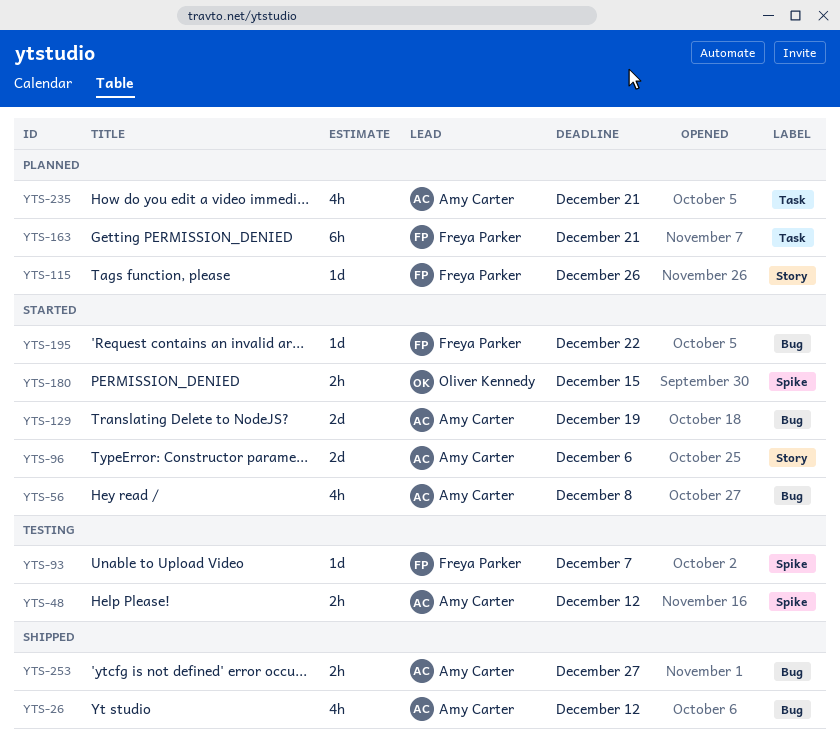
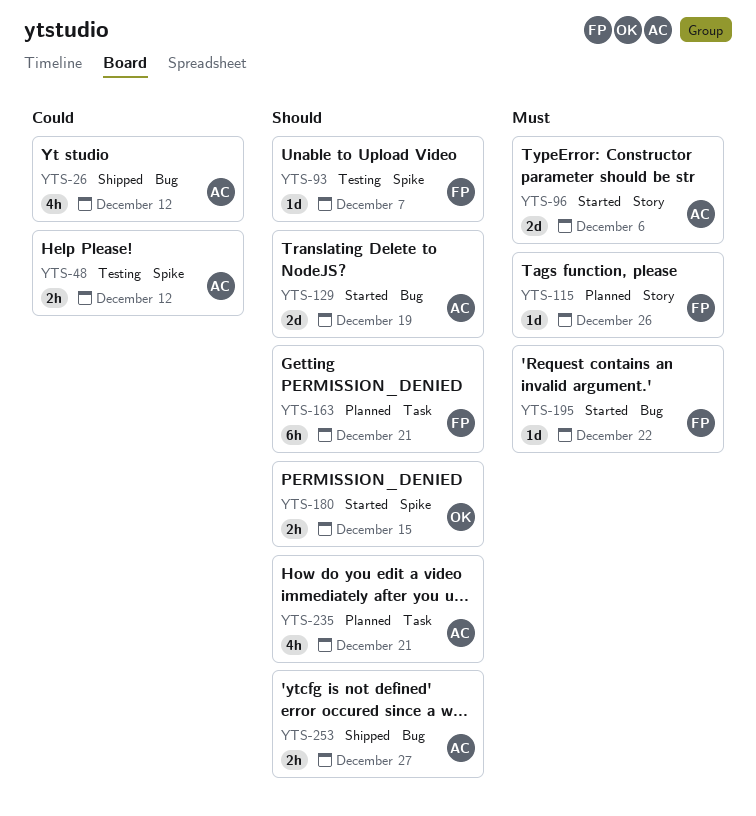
YTS-56: present -> none

